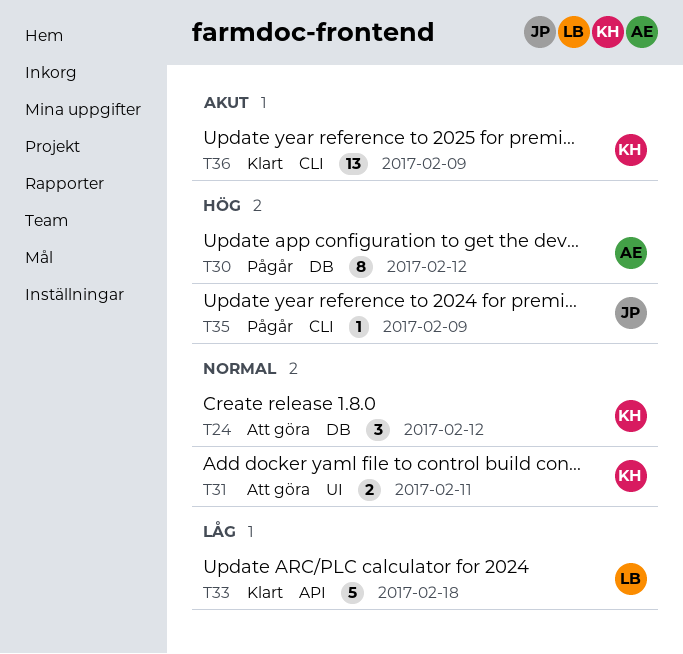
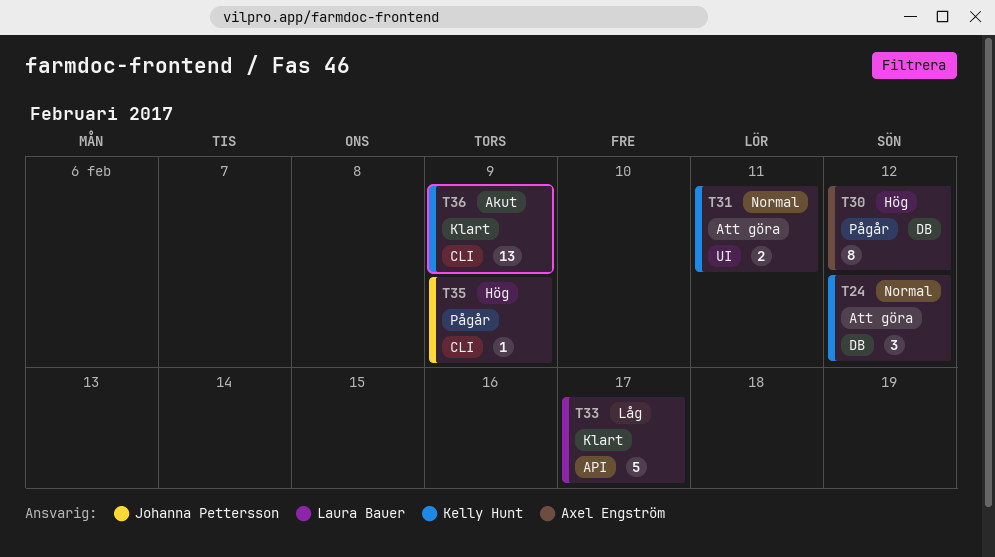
T33, due: Feb 18 -> Feb 17

